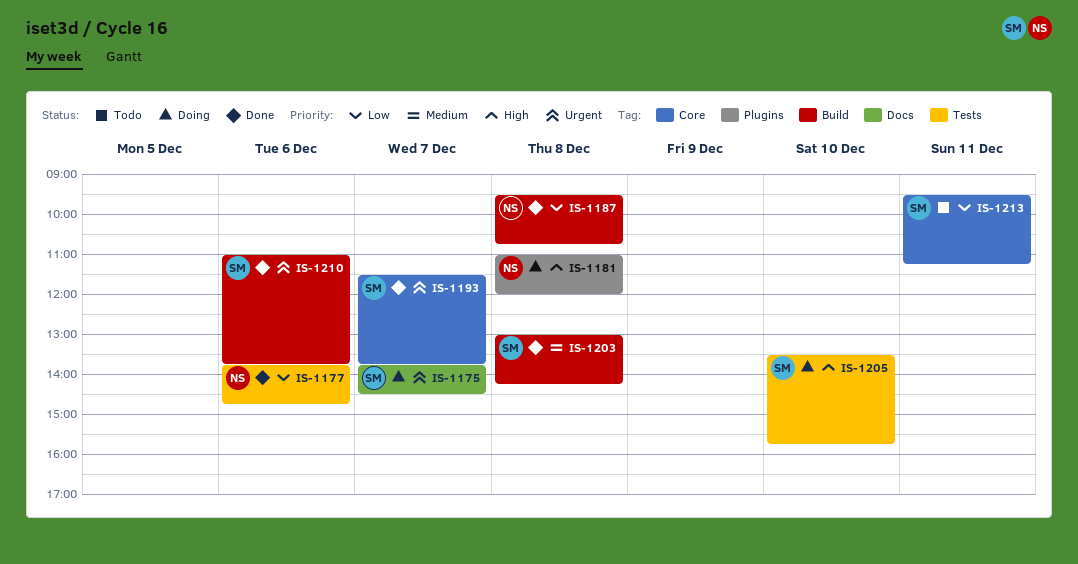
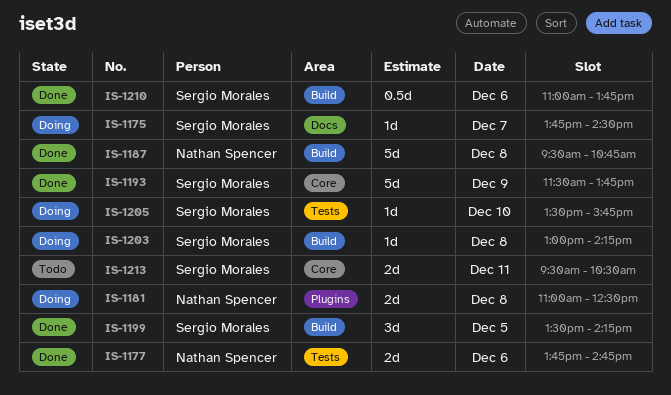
IS-1181, ends: 12:00 -> 12:30
IS-1193, day: Dec 7 -> Dec 9
IS-1199: none -> present
IS-1203, status: Done -> Doing
IS-1213, ends: 11:15 -> 10:30

